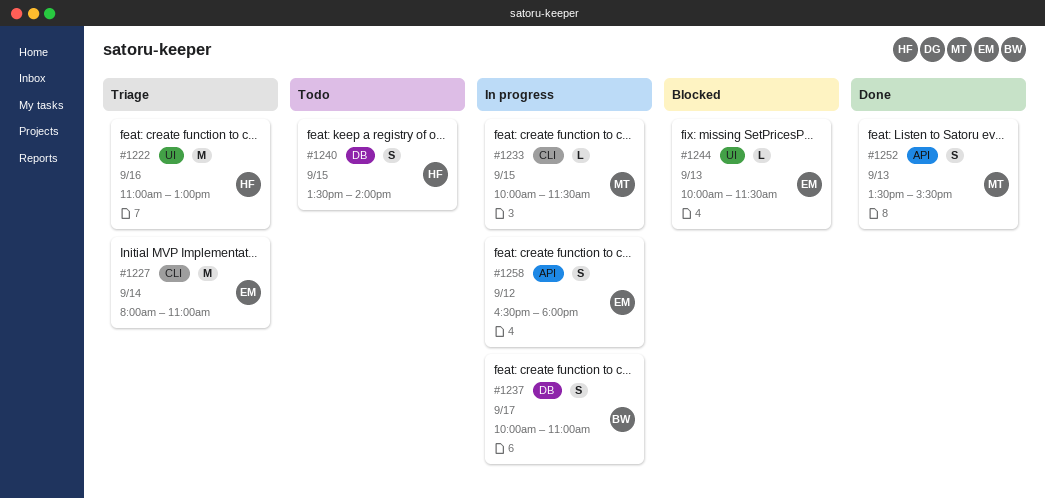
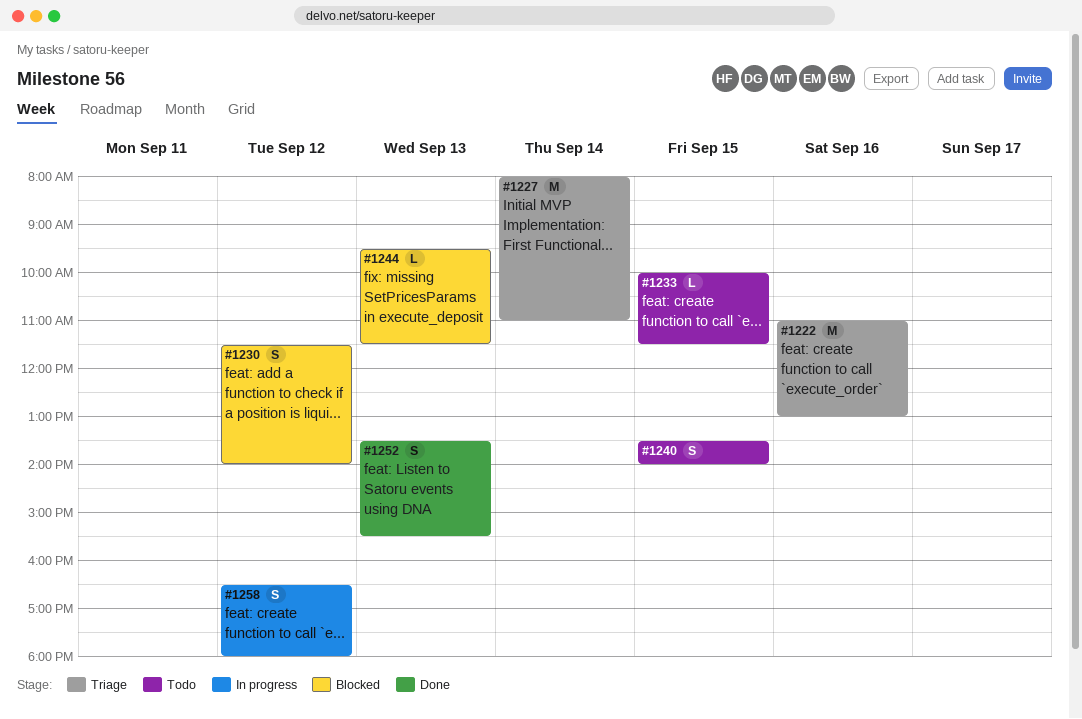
#1230: none -> present
#1233, status: In progress -> Todo
#1237: present -> none
#1244, begins: 10:00 -> 09:30

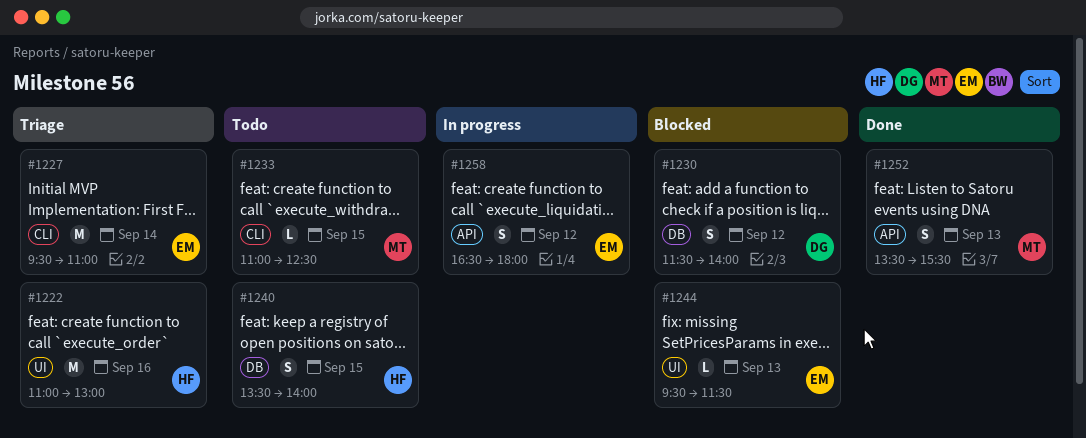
#1227, begins: 08:00 -> 09:30
#1233, begins: 10:00 -> 11:00
#1233, ends: 11:30 -> 12:30

